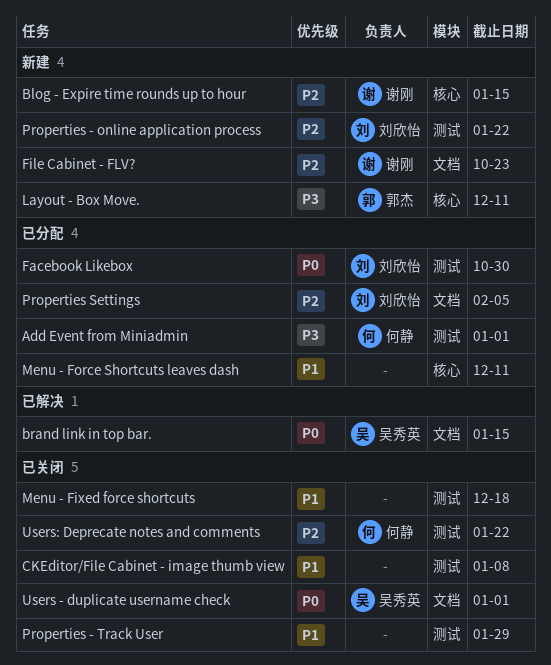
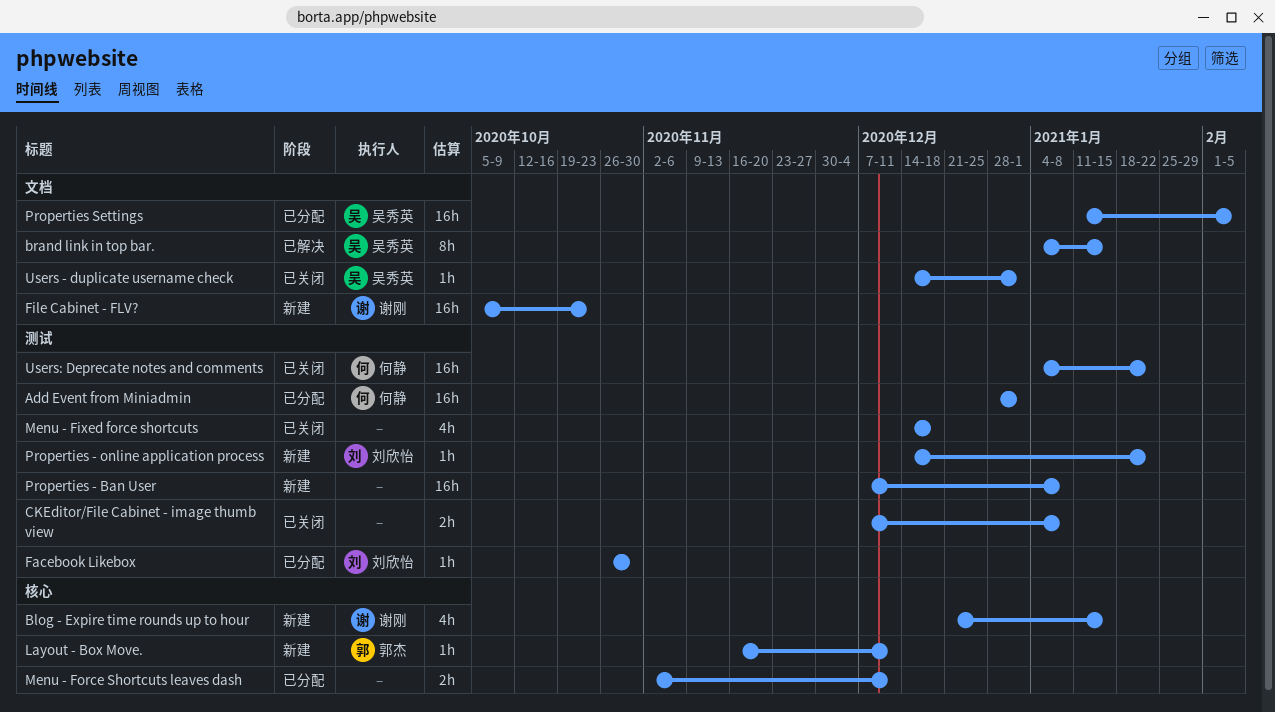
Properties - Ban User: none -> present
Properties - Track User: present -> none
Properties Settings, owner: 刘欣怡 -> 吴秀英

